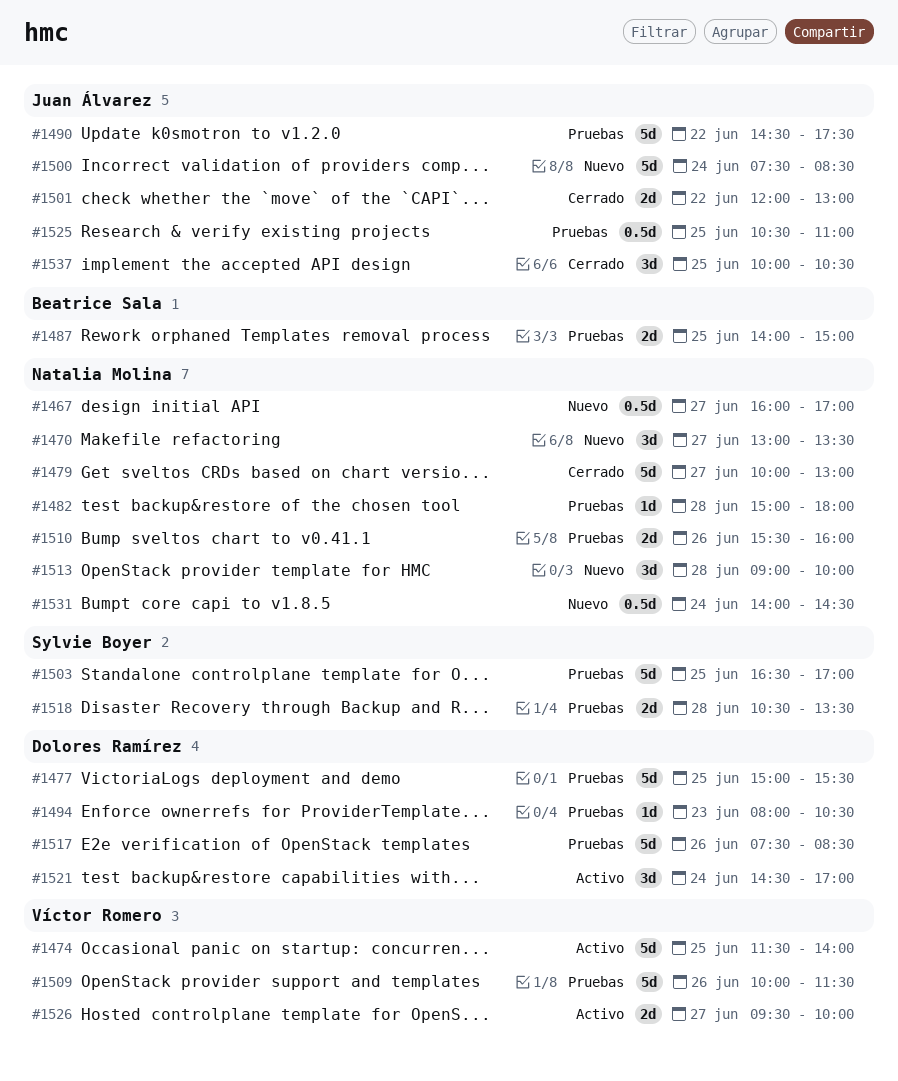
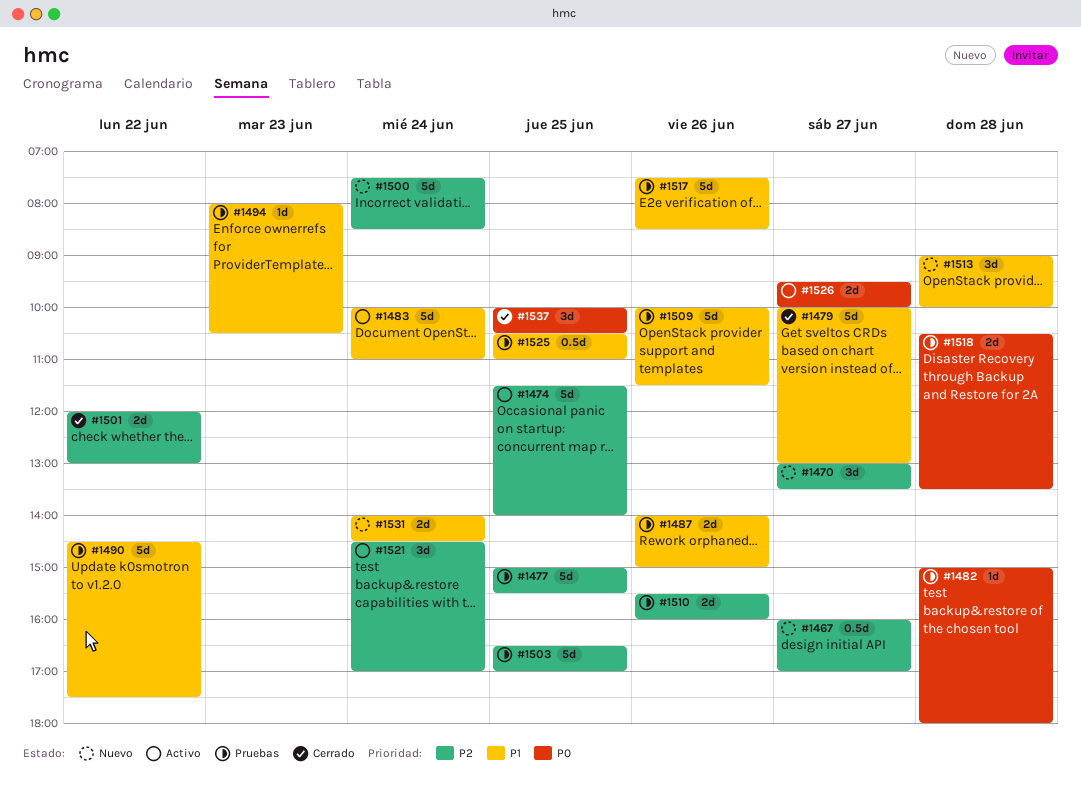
#1483: none -> present
#1487, day: Jun 25 -> Jun 26
#1531, estimate: 0.5d -> 2d

